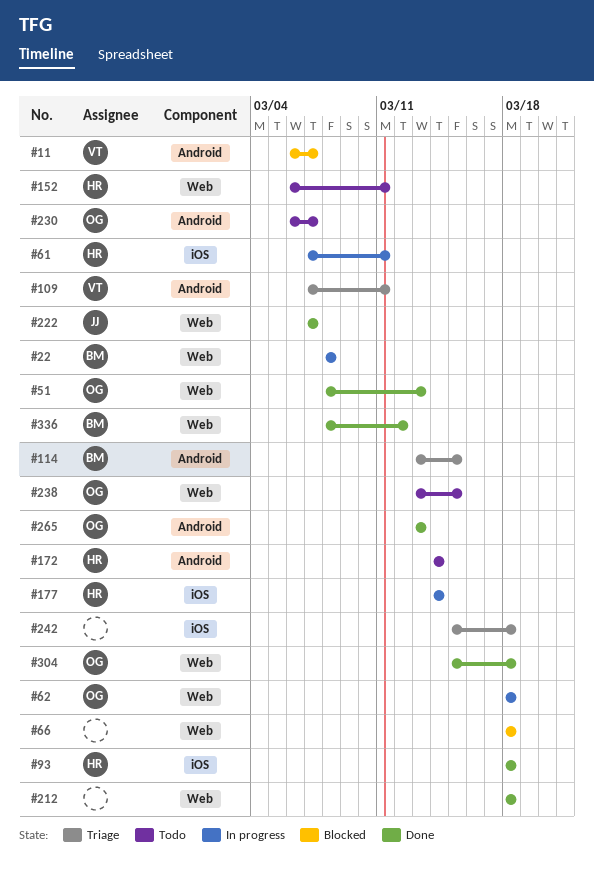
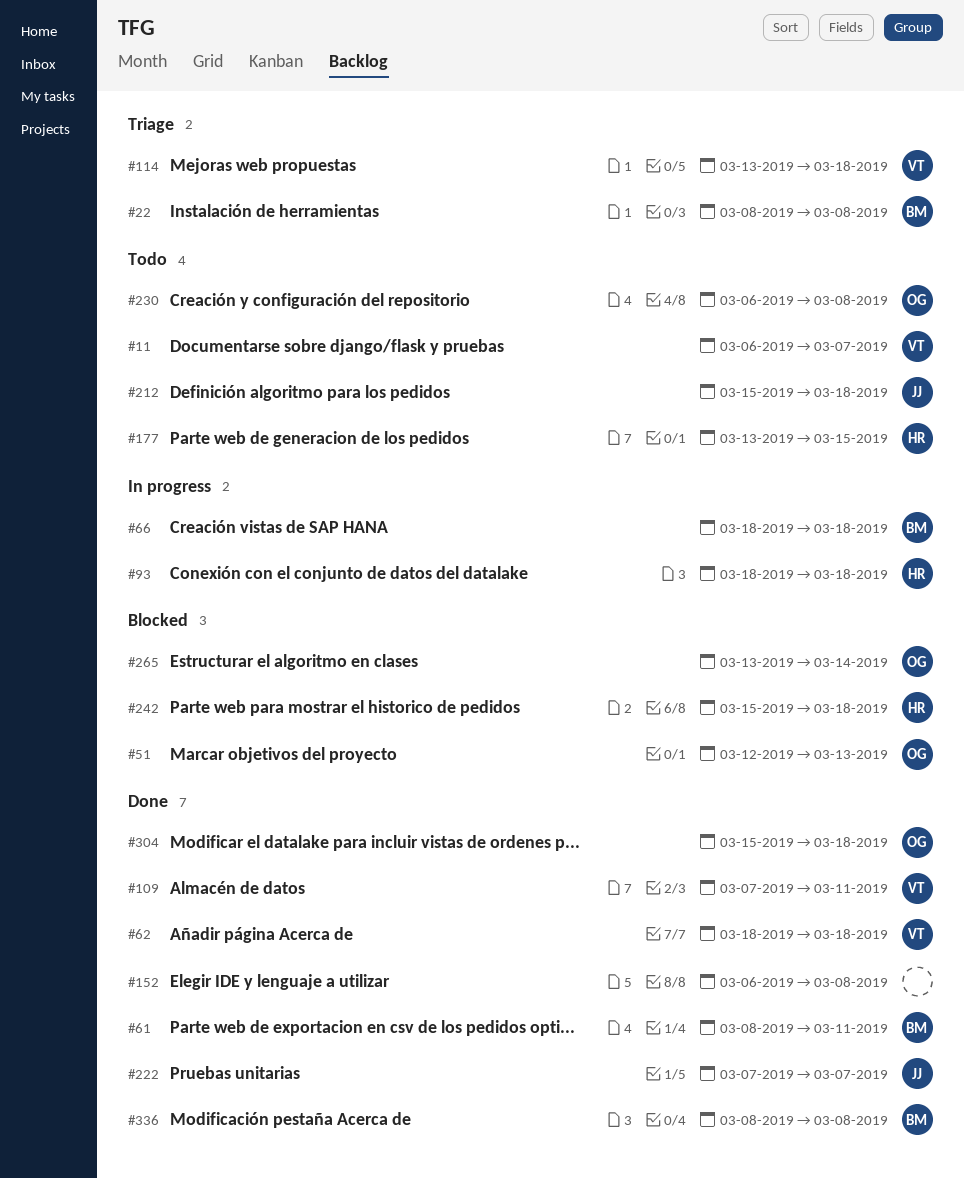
#11, status: Blocked -> Todo
#22, status: In progress -> Triage
#51, status: Done -> Blocked
#51, start: Mar 8 -> Mar 12
#61, status: In progress -> Done
#61, owner: HR -> BM
#61, start: Mar 7 -> Mar 8
#62, status: In progress -> Done
#62, owner: OG -> VT
#66, status: Blocked -> In progress
#66, owner: none -> BM
#93, status: Done -> In progress
#109, status: Triage -> Done
#114, owner: BM -> VT
#114, due: Mar 15 -> Mar 18
#152, status: Todo -> Done
#152, owner: HR -> none
#152, due: Mar 11 -> Mar 8
#172: present -> none
#177, status: In progress -> Todo
#177, start: Mar 14 -> Mar 13
#177, due: Mar 14 -> Mar 15
#212, status: Done -> Todo
#212, owner: none -> JJ
#212, start: Mar 18 -> Mar 15
#230, due: Mar 7 -> Mar 8
#238: present -> none
#242, status: Triage -> Blocked
#242, owner: none -> HR
#265, status: Done -> Blocked
#265, due: Mar 13 -> Mar 14
#336, due: Mar 12 -> Mar 8

